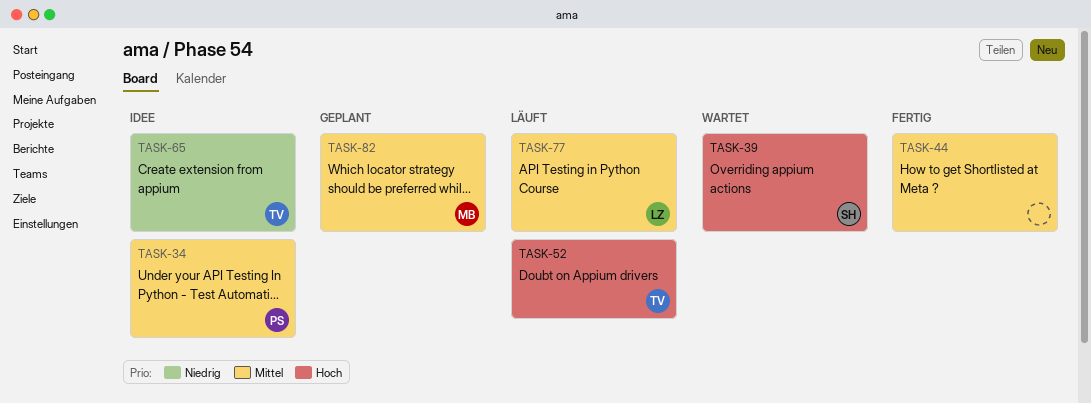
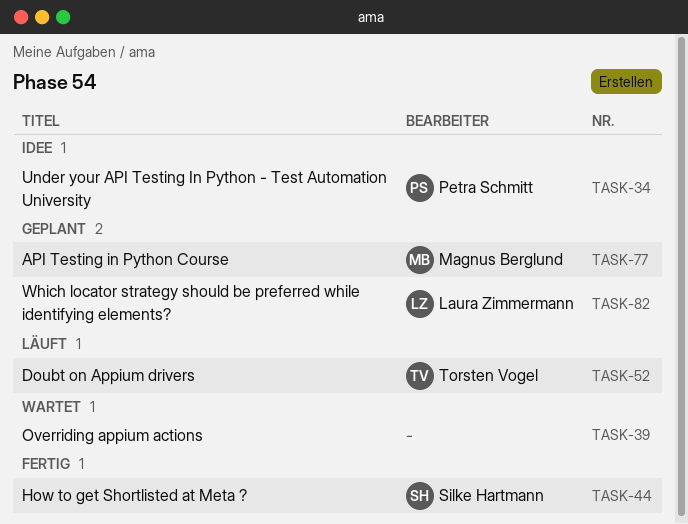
TASK-39, owner: Silke Hartmann -> none
TASK-44, owner: none -> Silke Hartmann
TASK-65: present -> none
TASK-77, status: Läuft -> Geplant
TASK-77, owner: Laura Zimmermann -> Magnus Berglund
TASK-82, owner: Magnus Berglund -> Laura Zimmermann

